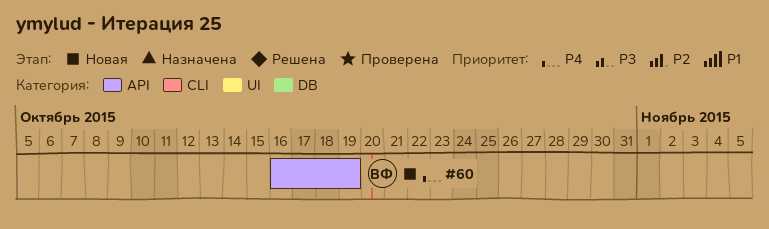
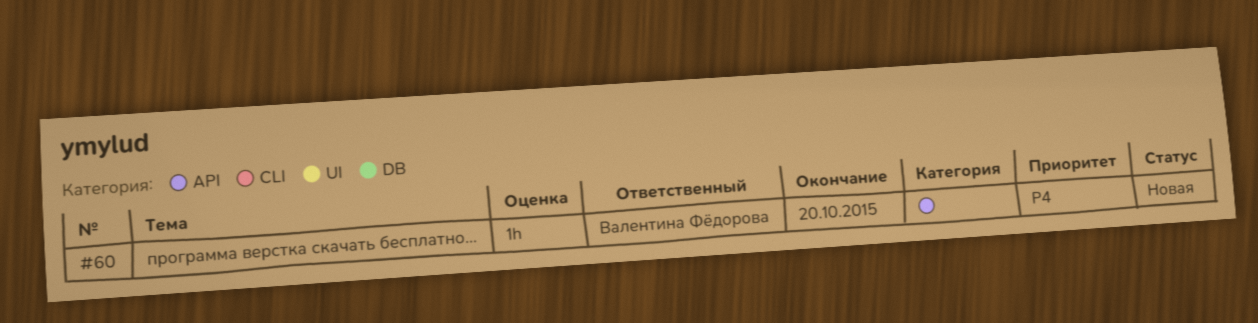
#60, due: Oct 19 -> Oct 20

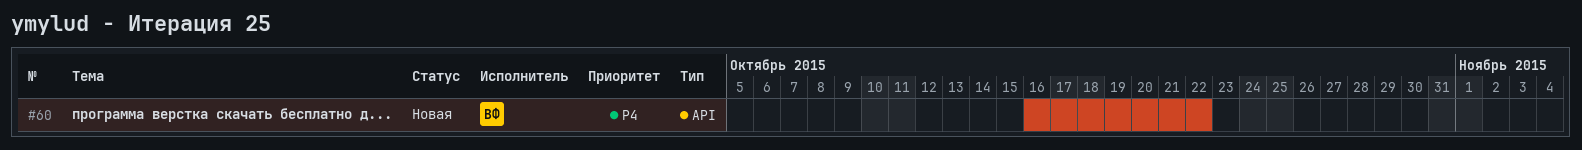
#60, due: Oct 20 -> Oct 22

